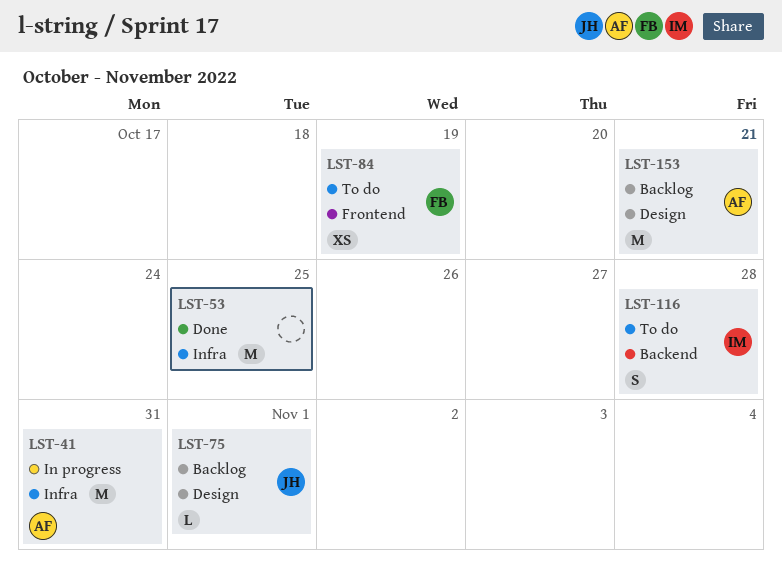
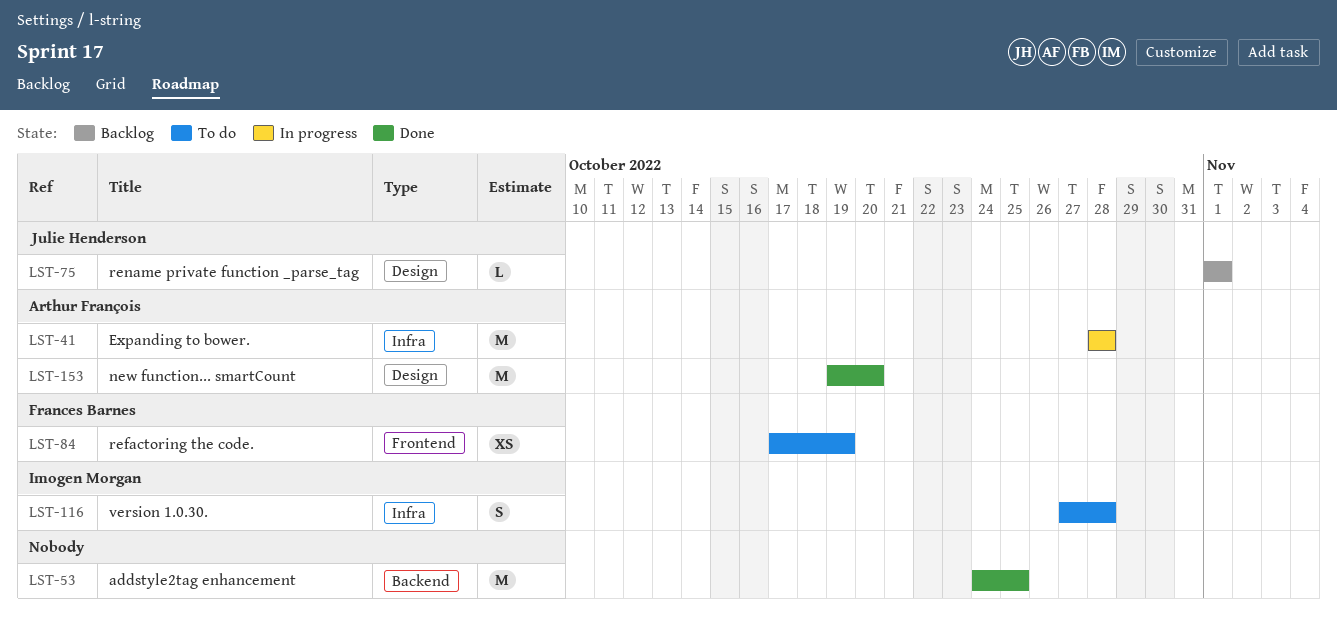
LST-41, due: Oct 31 -> Oct 28
LST-53, label: Infra -> Backend
LST-116, label: Backend -> Infra
LST-153, status: Backlog -> Done
LST-153, due: Oct 21 -> Oct 20

